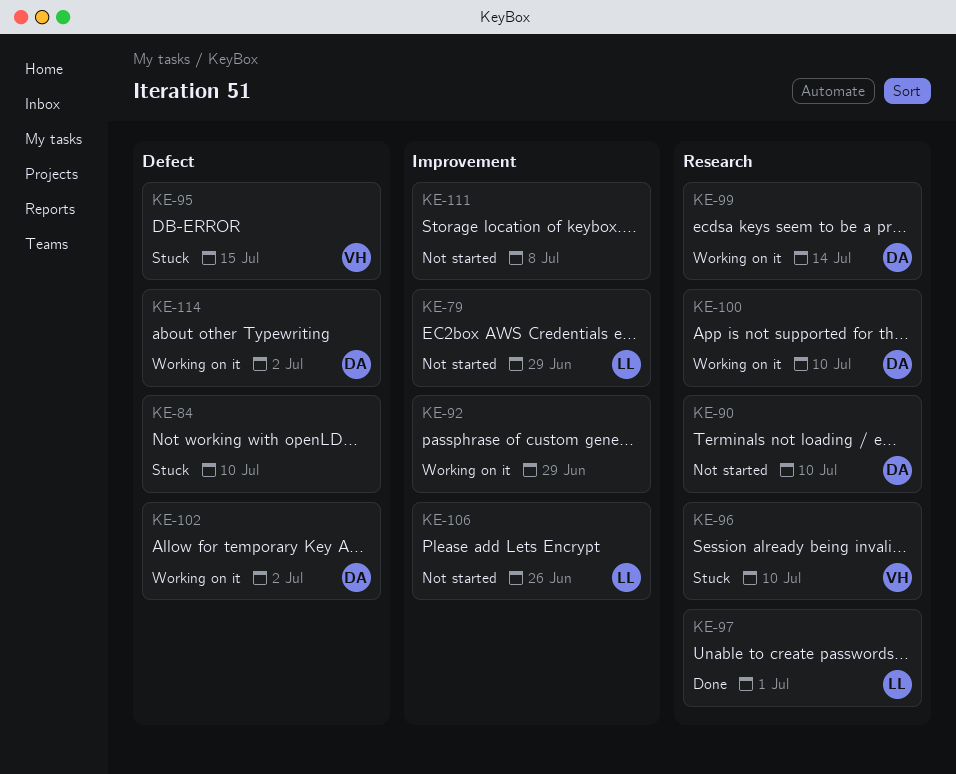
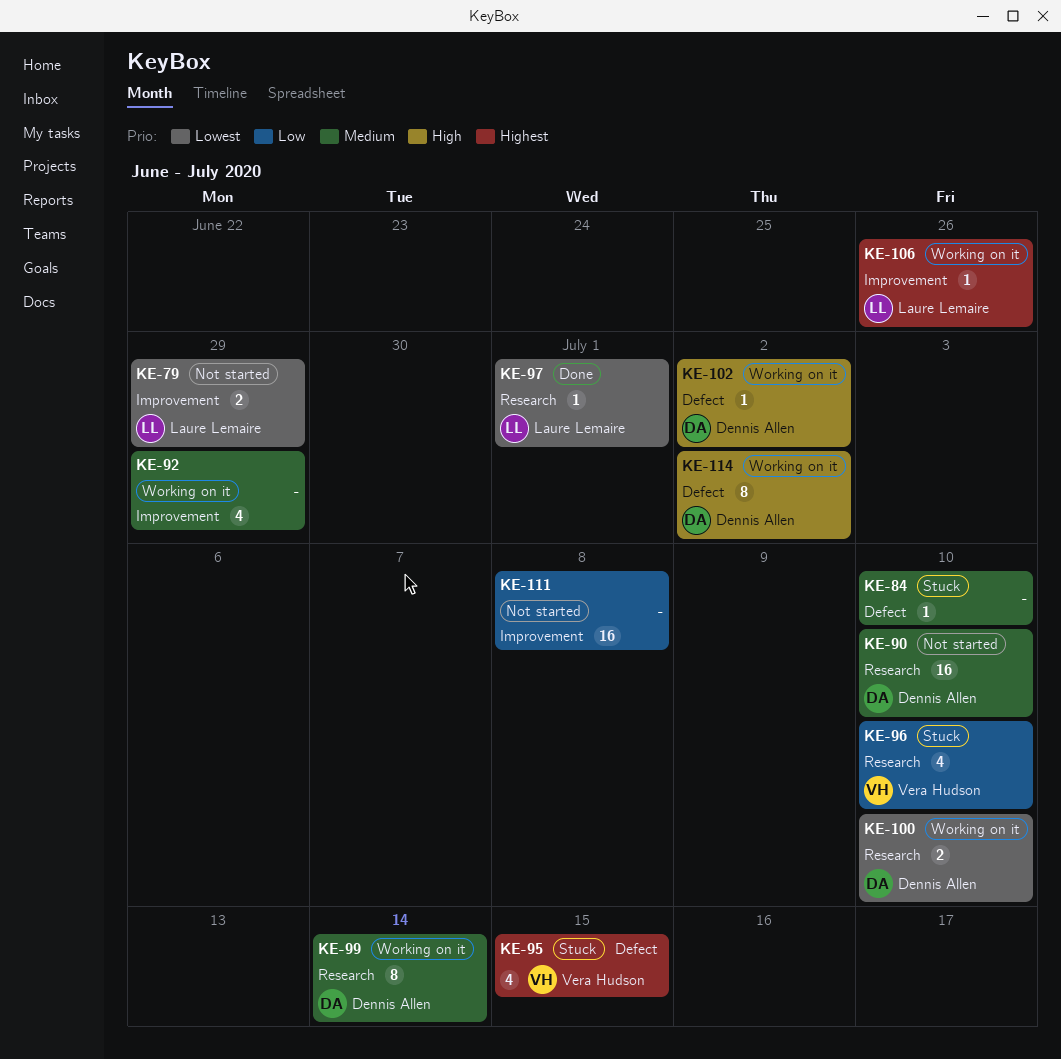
KE-106, status: Not started -> Working on it

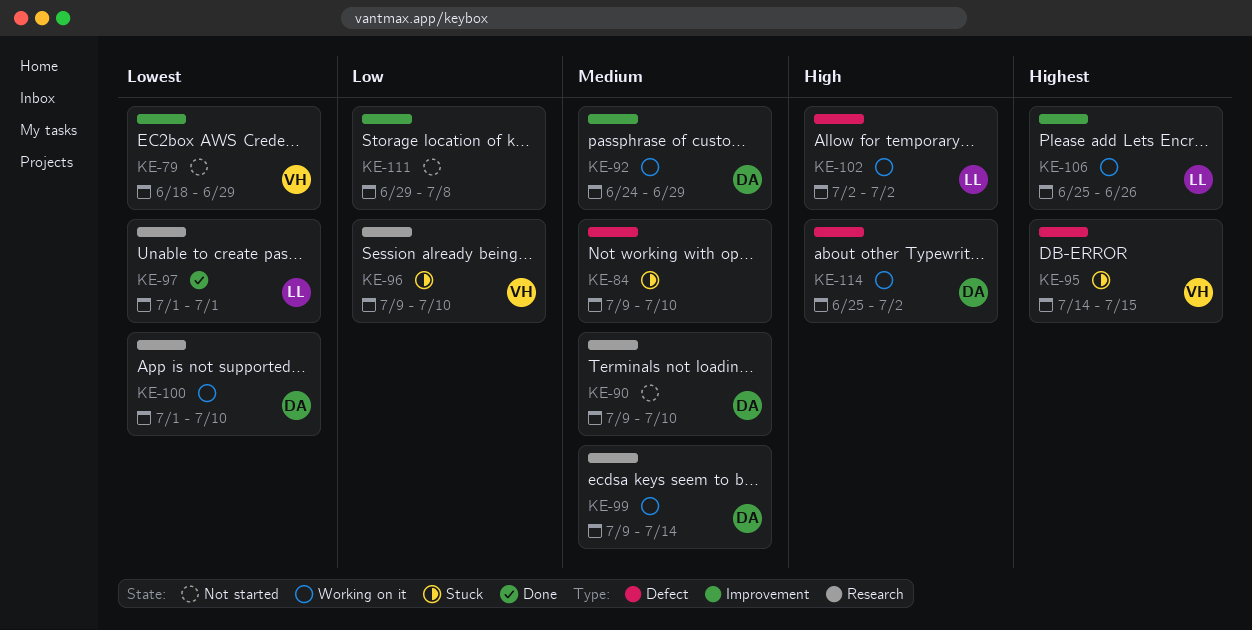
KE-79, owner: Laure Lemaire -> Vera Hudson
KE-92, owner: none -> Dennis Allen
KE-102, owner: Dennis Allen -> Laure Lemaire

